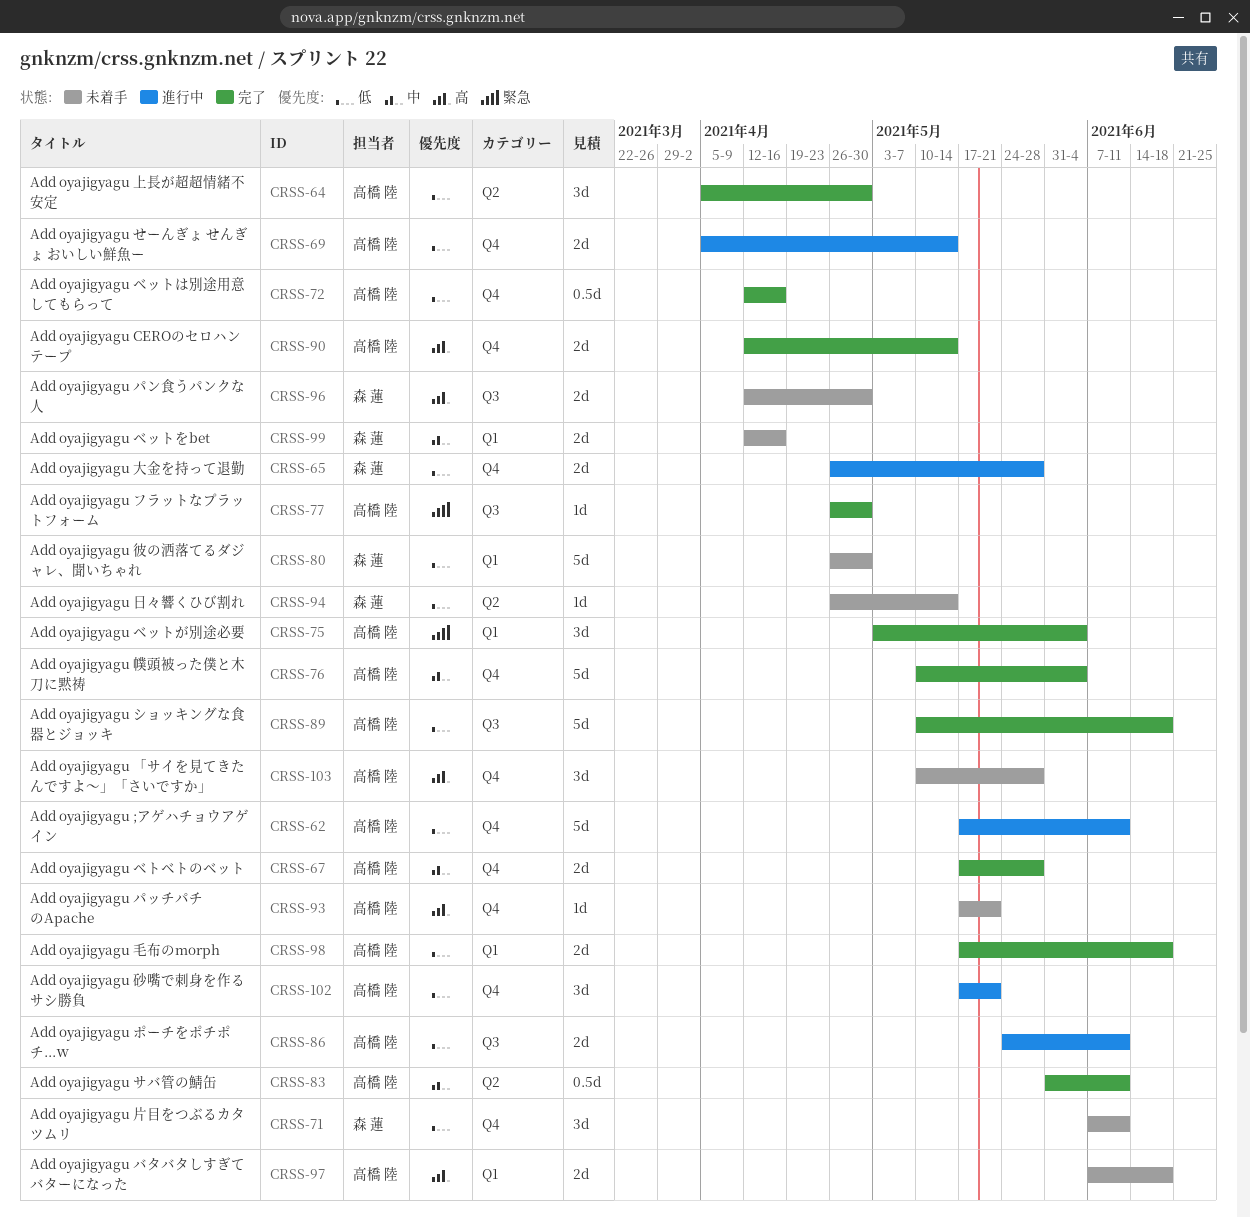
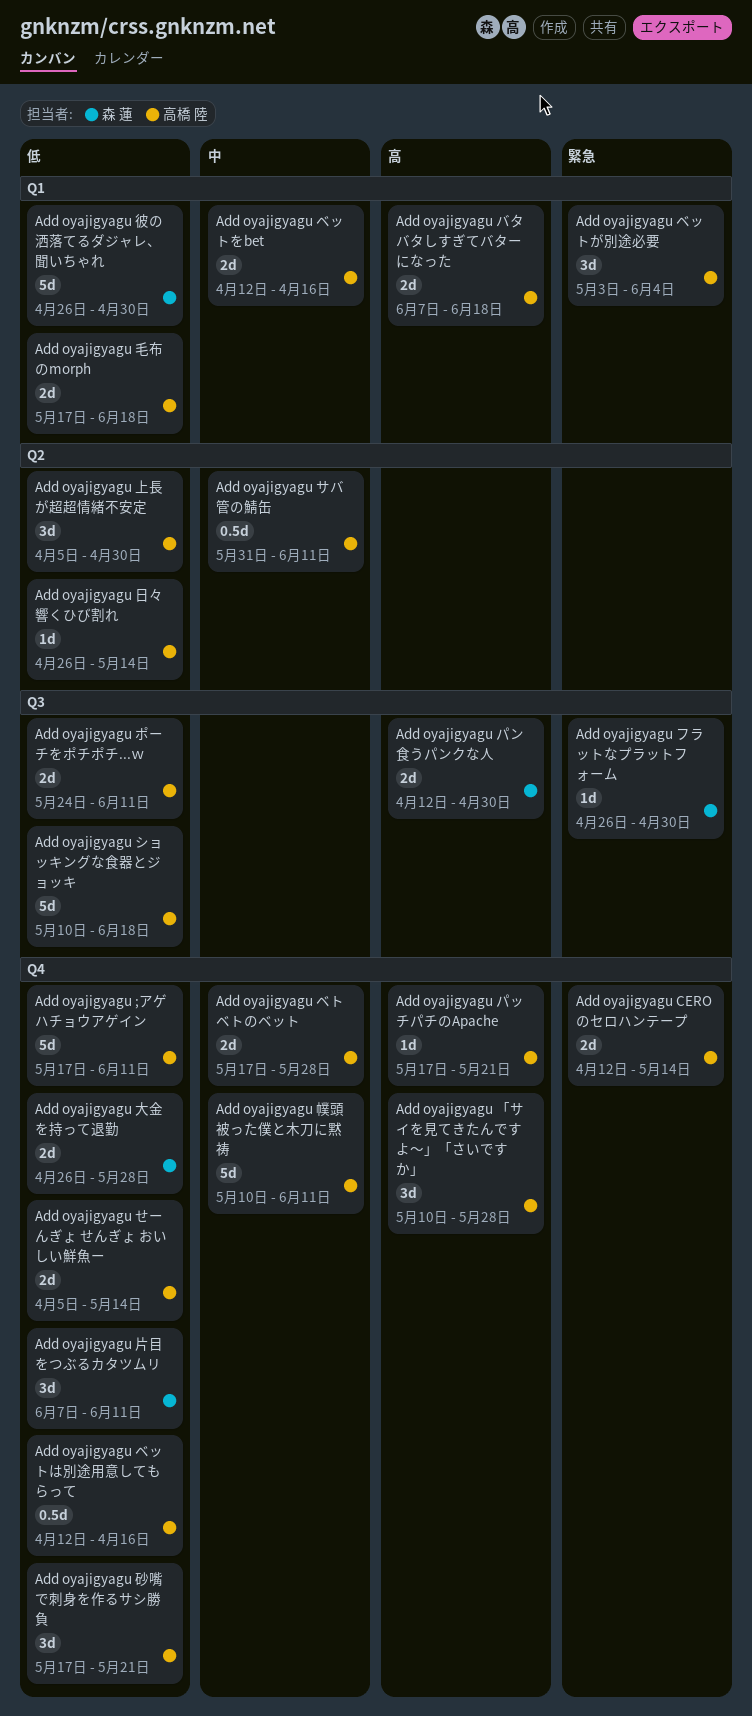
Add oyajigyagu CEROのセロハンテープ, priority: 高 -> 緊急
Add oyajigyagu フラットなプラットフォーム, owner: 高橋 陸 -> 森 蓮
Add oyajigyagu ベットをbet, owner: 森 蓮 -> 高橋 陸
Add oyajigyagu 幞頭被った僕と木刀に黙祷, due: Jun 4 -> Jun 11
Add oyajigyagu 日々響くひび割れ, owner: 森 蓮 -> 高橋 陸

